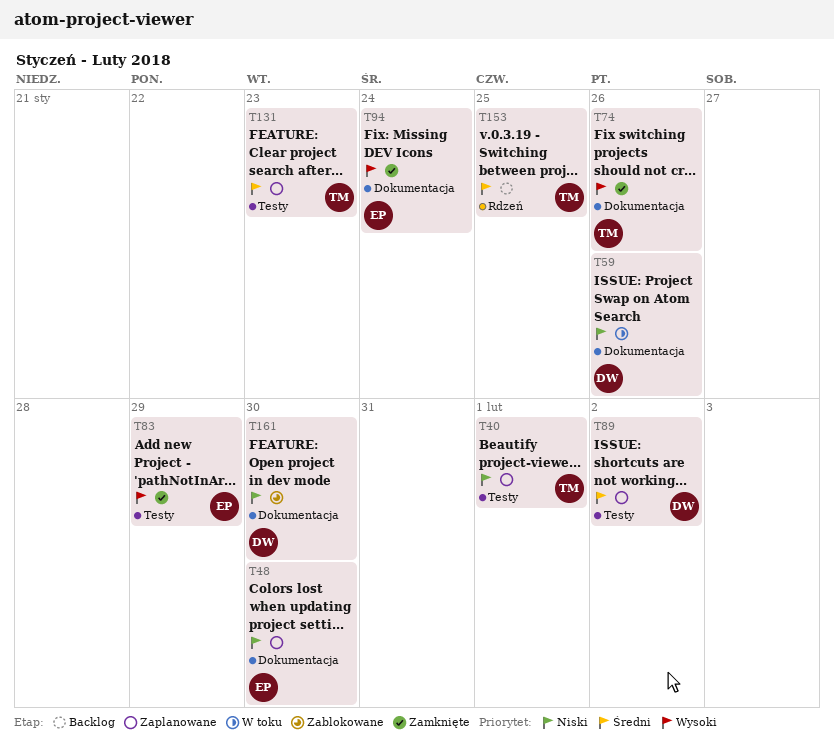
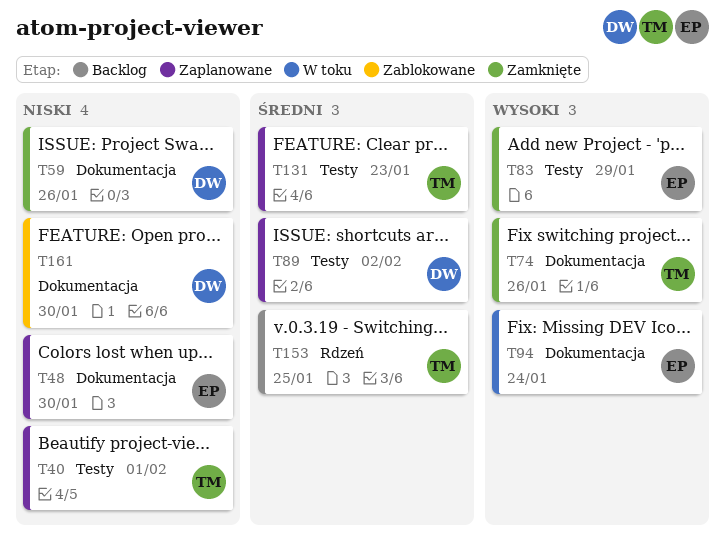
T59, status: W toku -> Zamknięte
T94, status: Zamknięte -> W toku

